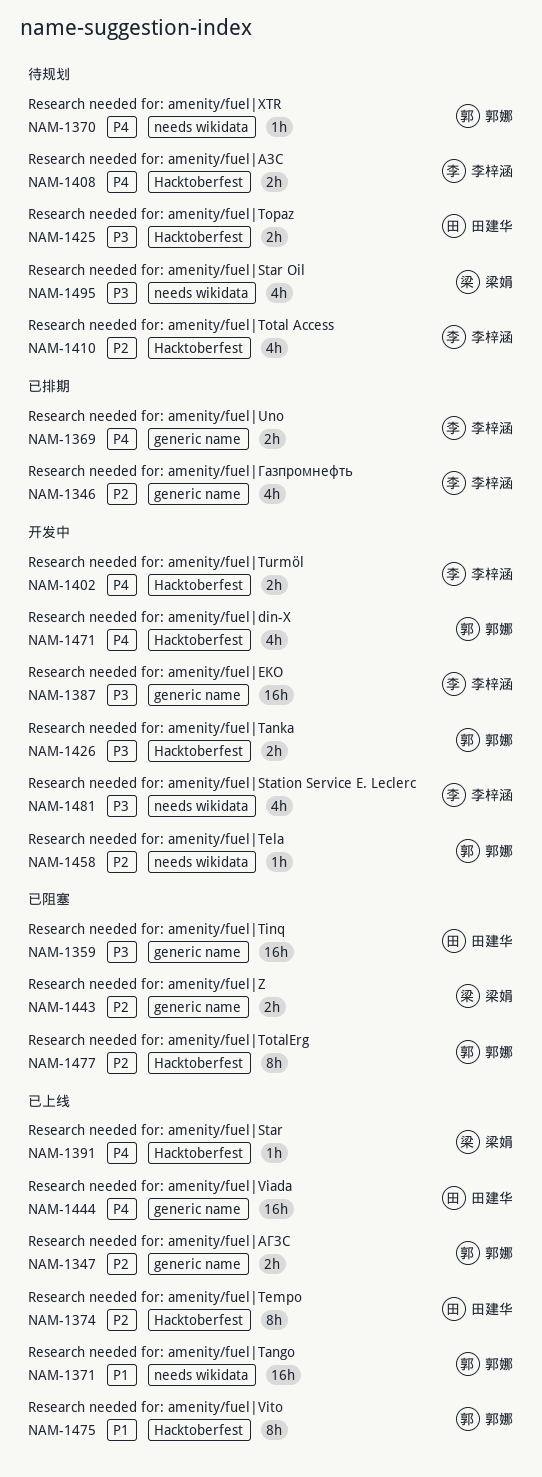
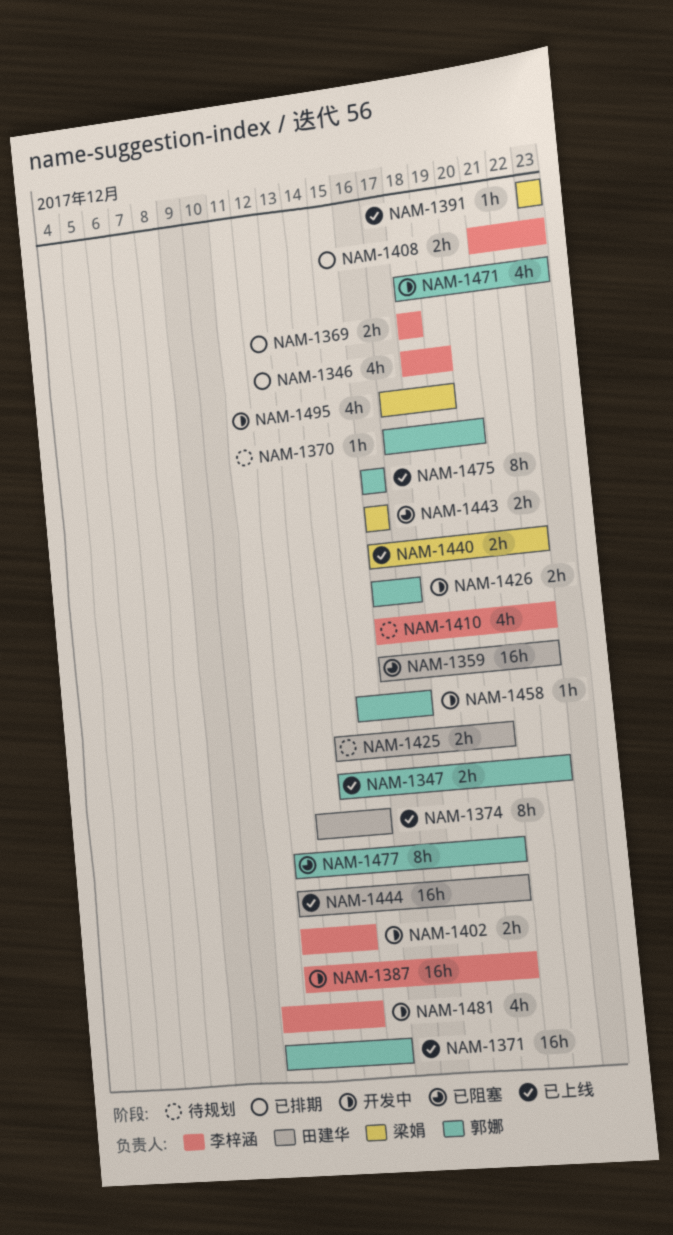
NAM-1408, status: 待规划 -> 已排期
NAM-1440: none -> present
NAM-1495, status: 待规划 -> 开发中

